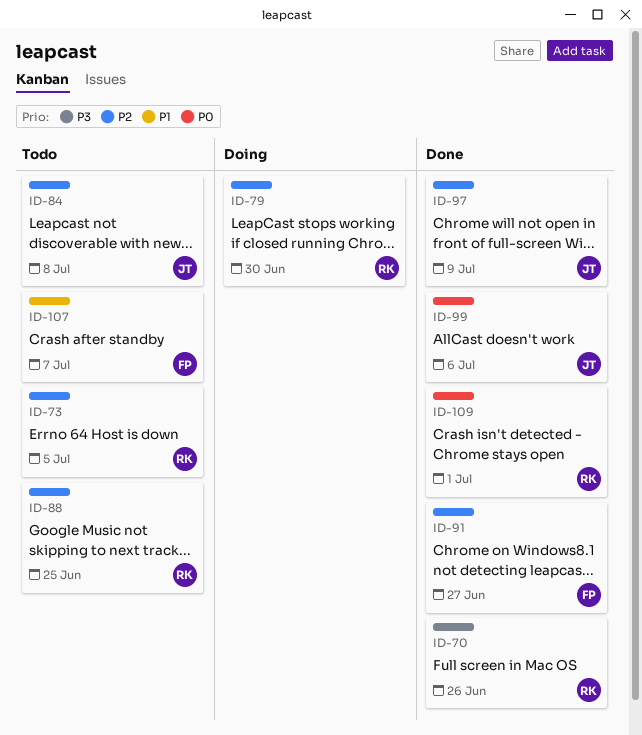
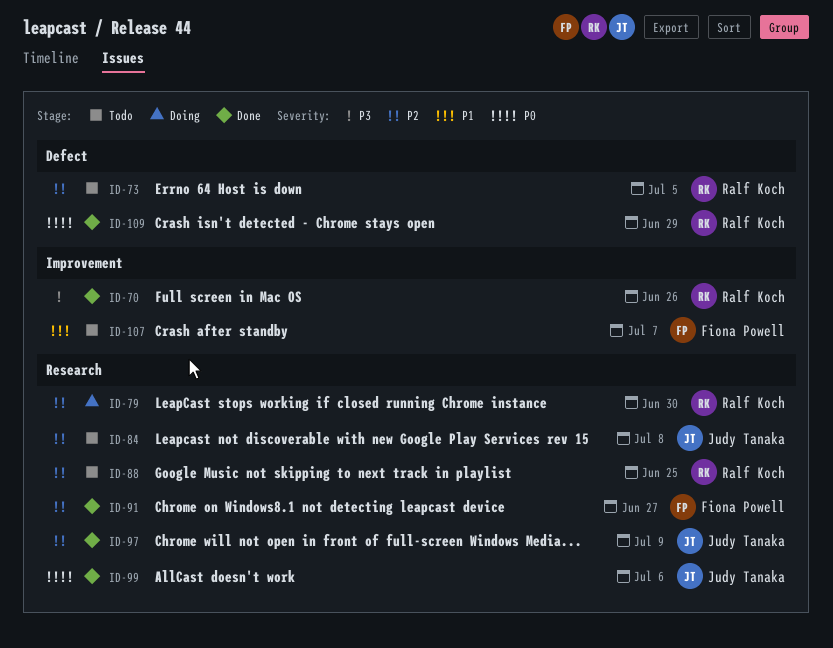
ID-109, due: Jul 1 -> Jun 29

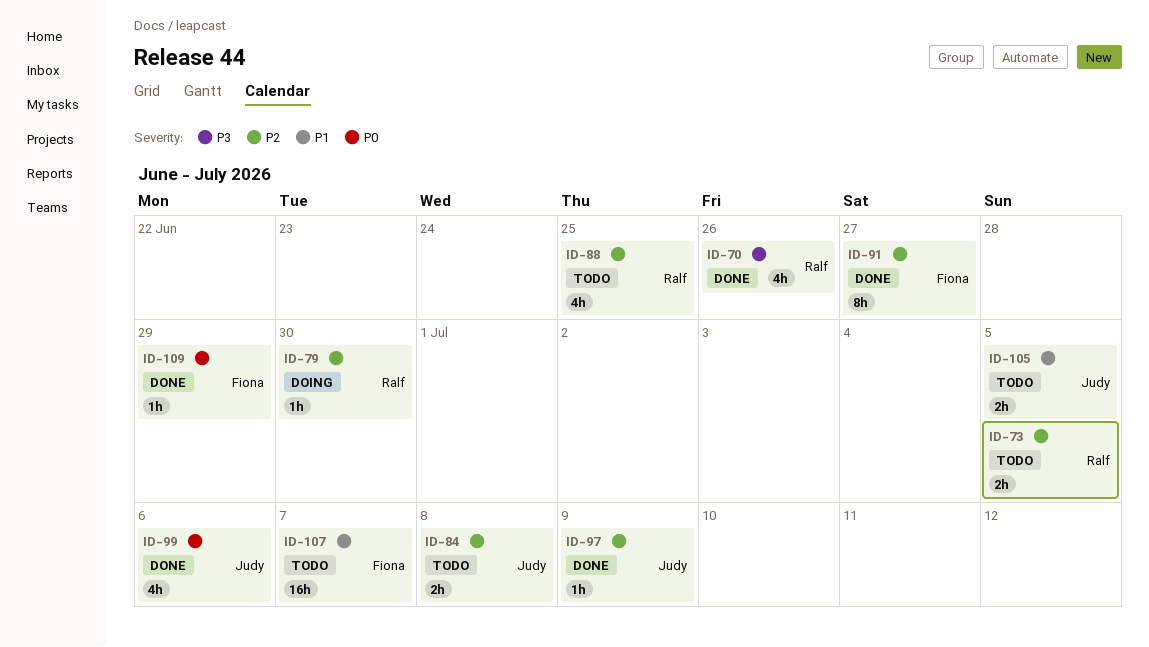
ID-105: none -> present
ID-109, owner: Ralf Koch -> Fiona Powell

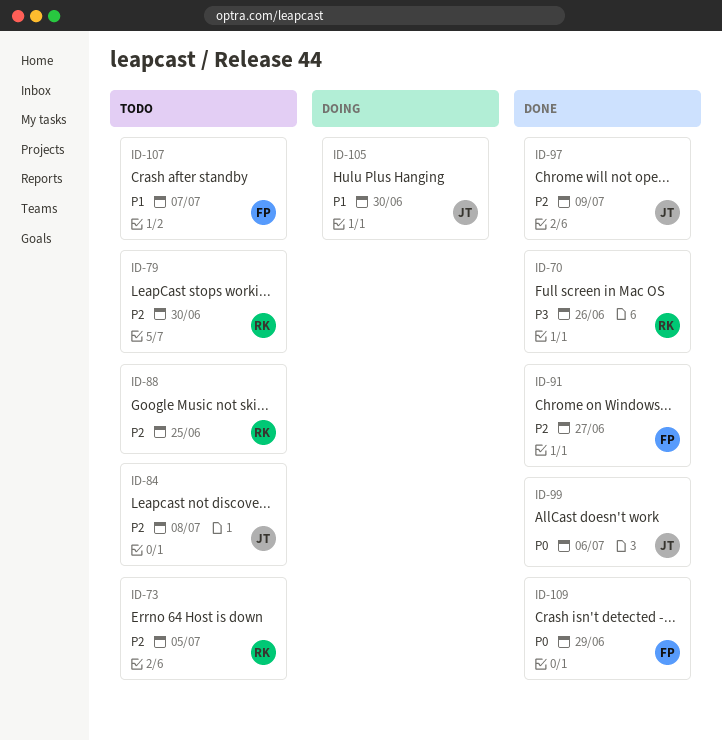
ID-79, status: Doing -> Todo
ID-105, status: Todo -> Doing
ID-105, due: Jul 5 -> Jun 30

